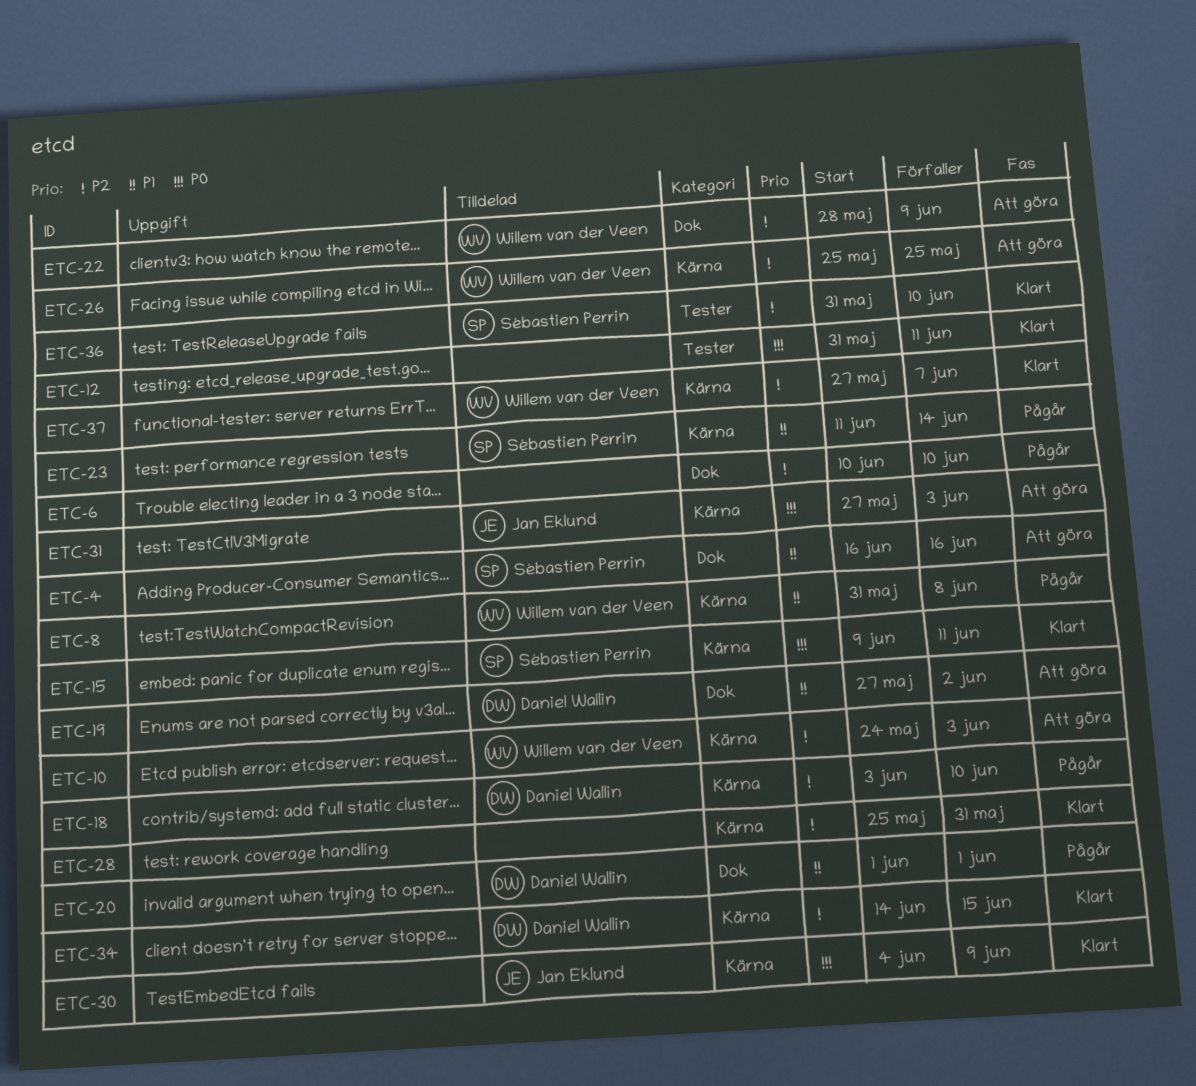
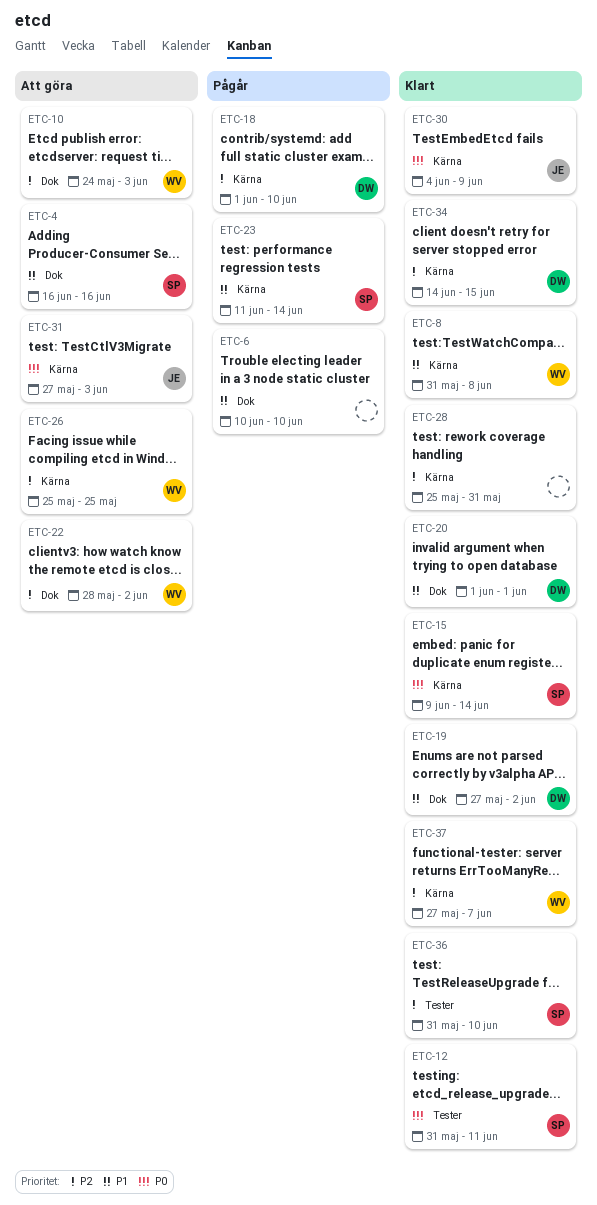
ETC-6, priority: P2 -> P1
ETC-8, status: Pågår -> Klart
ETC-10, label: Kärna -> Dok
ETC-12, owner: none -> Sébastien Perrin
ETC-15, due: Jun 11 -> Jun 14
ETC-18, start: Jun 3 -> Jun 1
ETC-19, status: Att göra -> Klart
ETC-20, status: Pågår -> Klart
ETC-22, due: Jun 9 -> Jun 2

